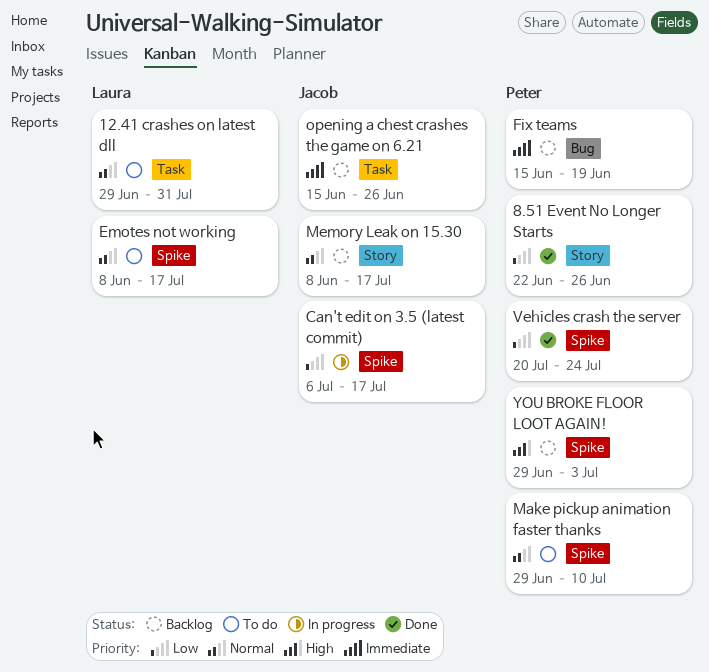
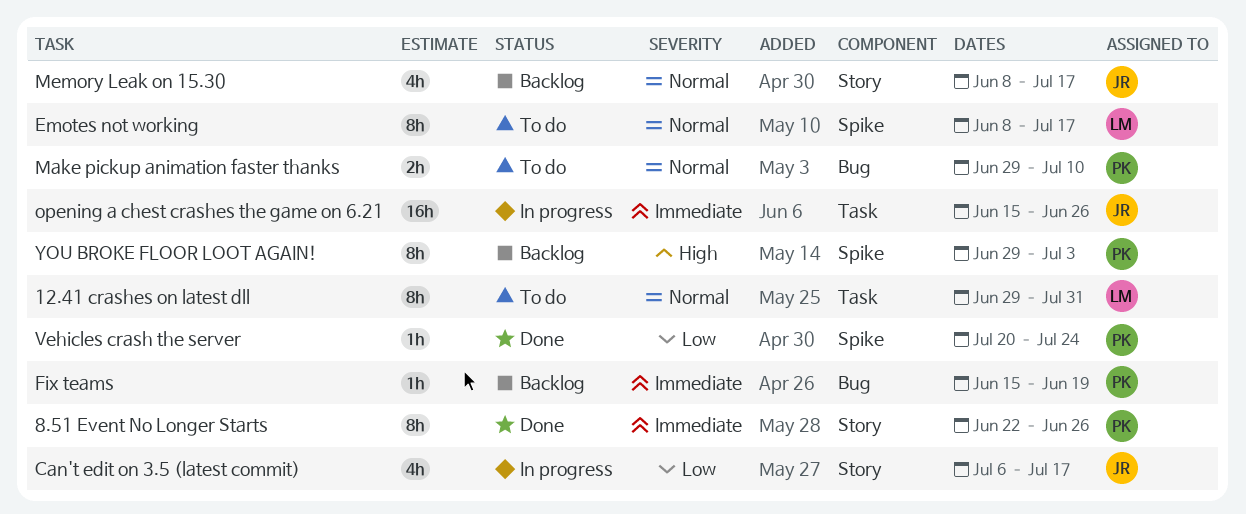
8.51 Event No Longer Starts, priority: Low -> Immediate
Can't edit on 3.5 (latest commit), label: Spike -> Story
Make pickup animation faster thanks, label: Spike -> Bug
opening a chest crashes the game on 6.21, status: Backlog -> In progress

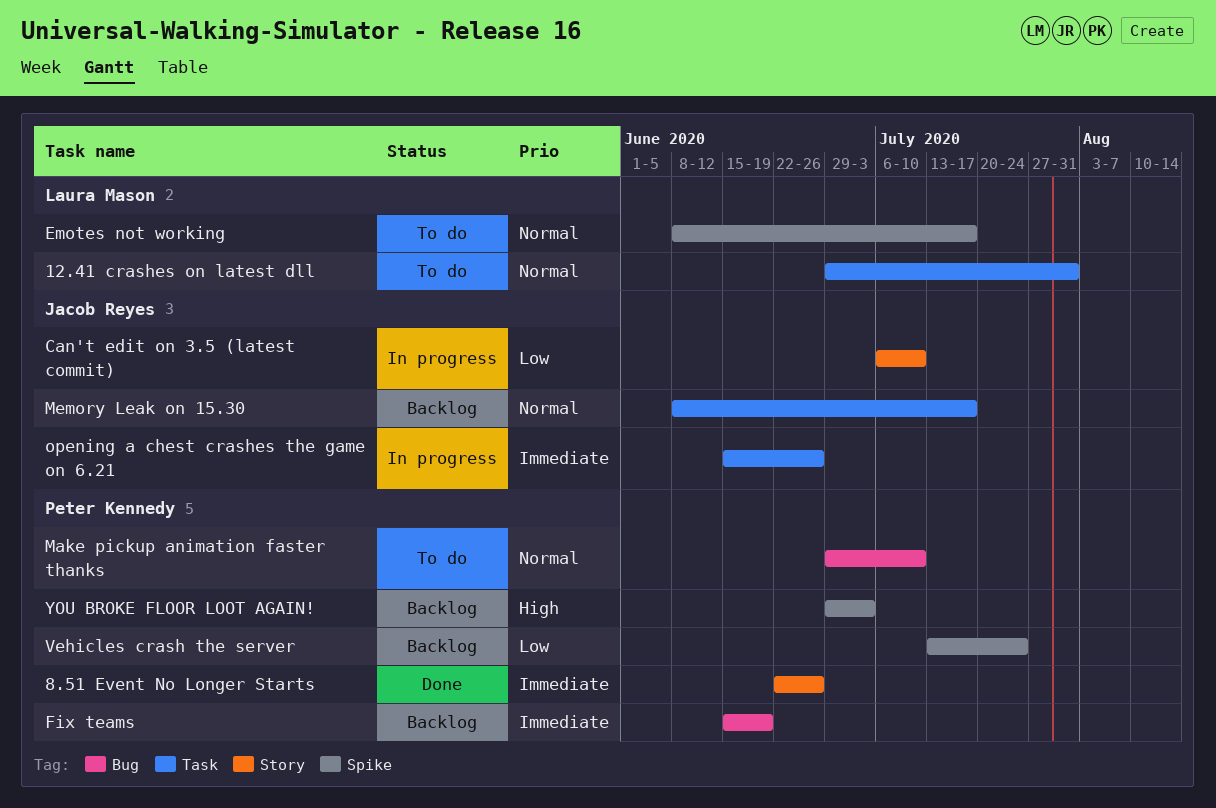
Can't edit on 3.5 (latest commit), due: Jul 17 -> Jul 10
Memory Leak on 15.30, label: Story -> Task
Vehicles crash the server, status: Done -> Backlog
Vehicles crash the server, start: Jul 20 -> Jul 13

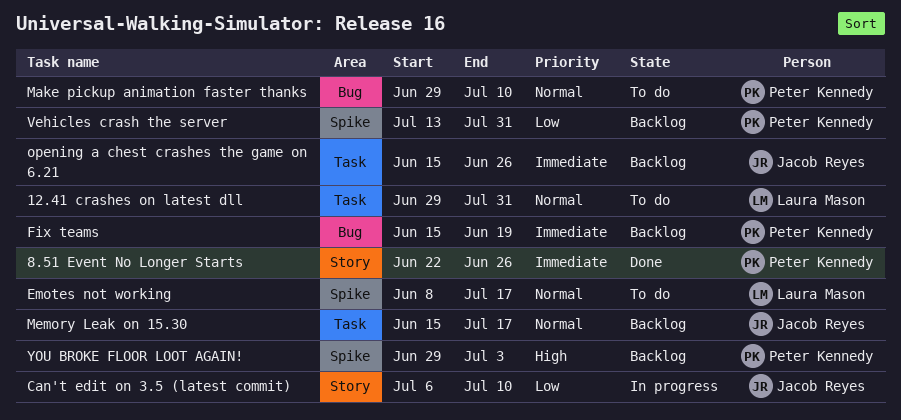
Memory Leak on 15.30, start: Jun 8 -> Jun 15
opening a chest crashes the game on 6.21, status: In progress -> Backlog
Vehicles crash the server, due: Jul 24 -> Jul 31

